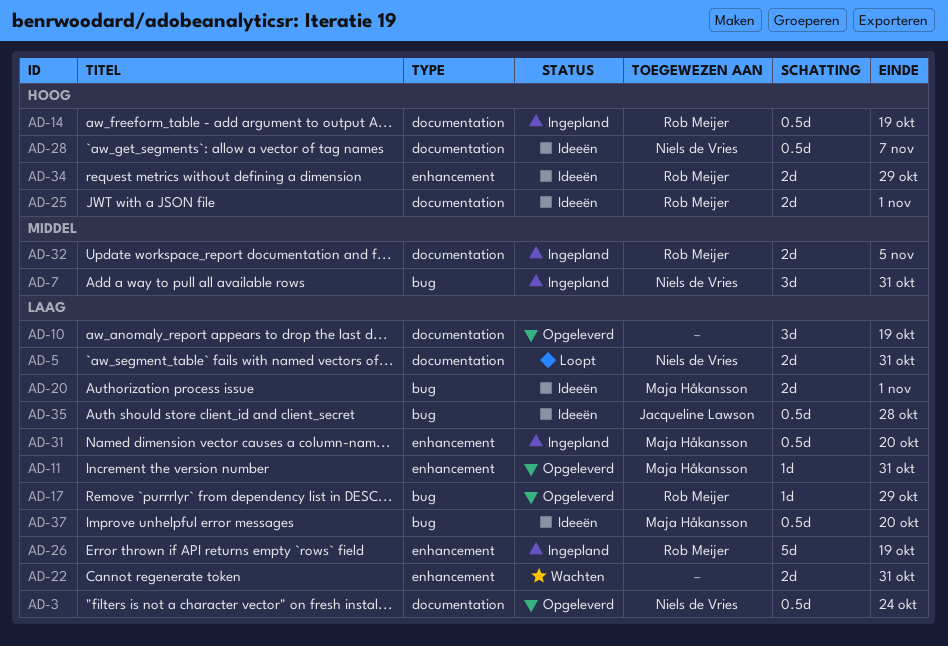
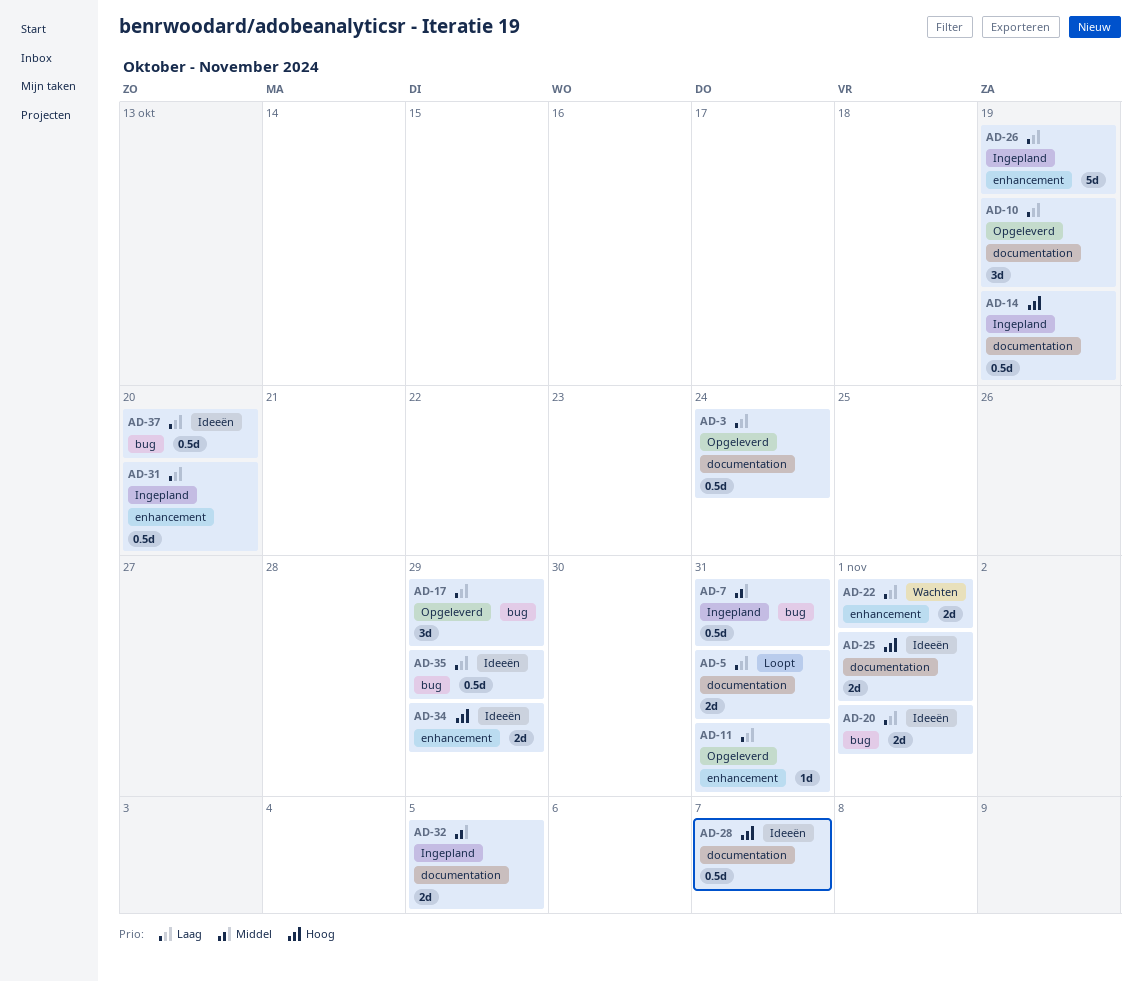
AD-7, estimate: 3d -> 0.5d
AD-17, estimate: 1d -> 3d
AD-22, due: Oct 31 -> Nov 1
AD-35, due: Oct 28 -> Oct 29

